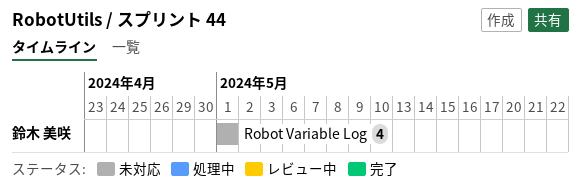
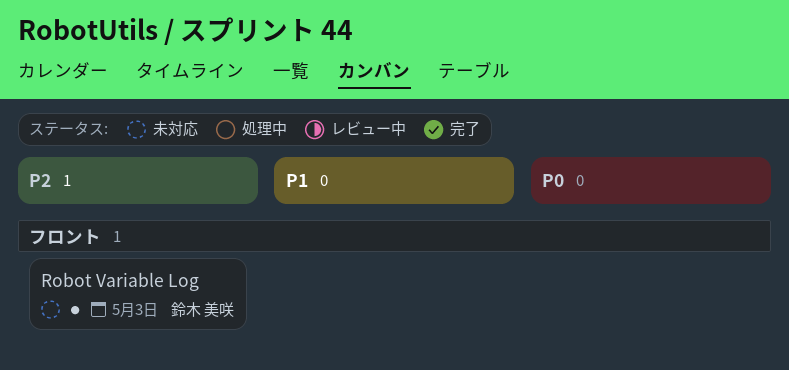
Robot Variable Log, estimate: 4 -> 1
Robot Variable Log, due: May 1 -> May 3

